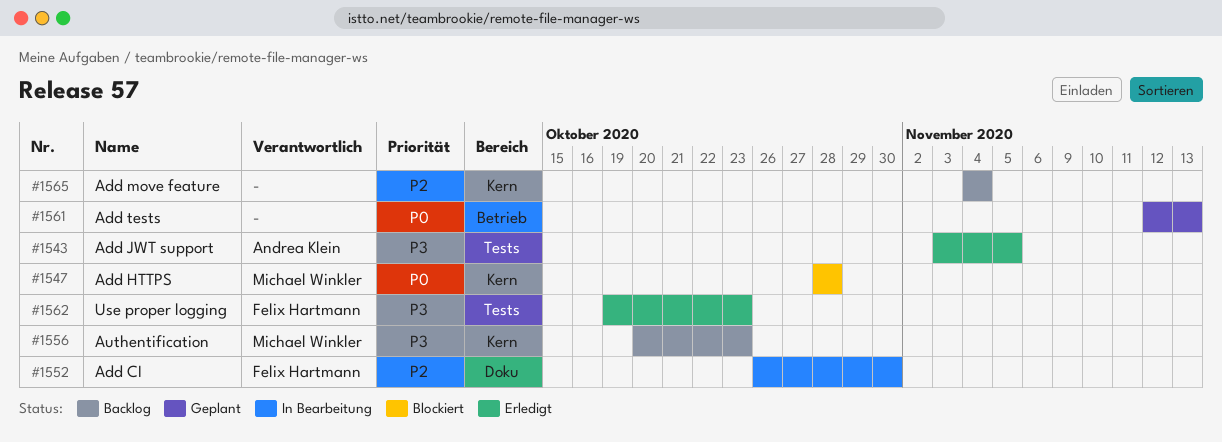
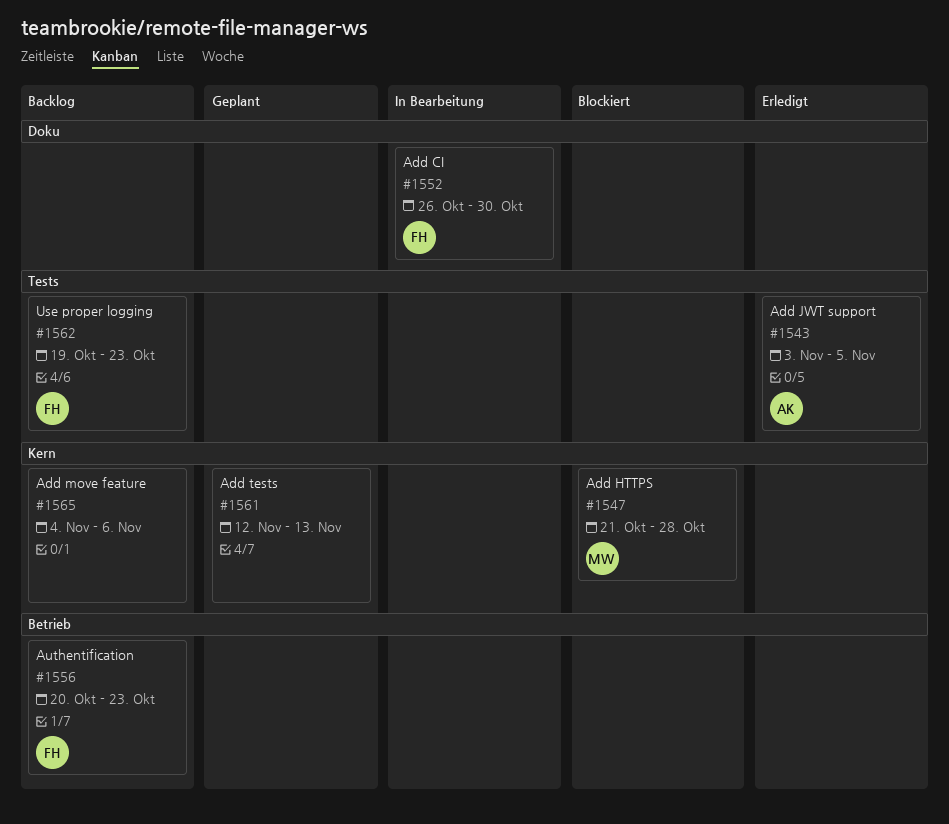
#1547, start: Oct 28 -> Oct 21
#1556, owner: Michael Winkler -> Felix Hartmann
#1556, label: Kern -> Betrieb
#1561, label: Betrieb -> Kern
#1562, status: Erledigt -> Backlog
#1565, due: Nov 4 -> Nov 6

